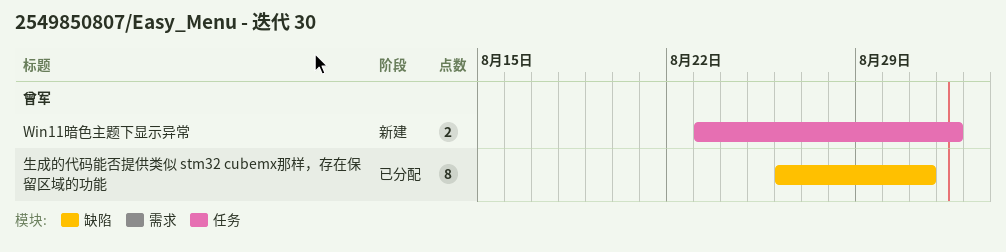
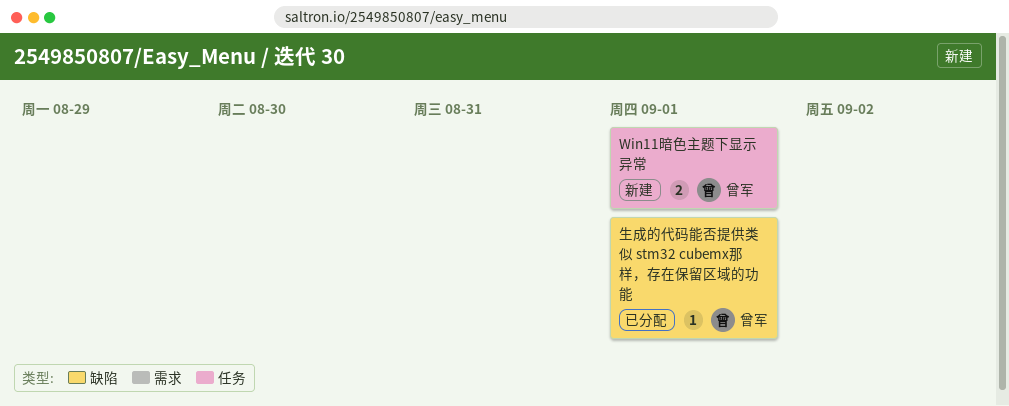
生成的代码能否提供类似 stm32 cubemx那样，存在保留区域的功能, estimate: 8 -> 1
生成的代码能否提供类似 stm32 cubemx那样，存在保留区域的功能, due: Aug 31 -> Sep 1

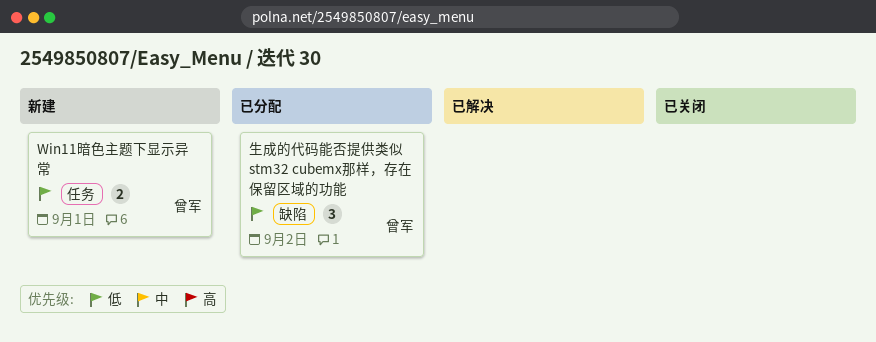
生成的代码能否提供类似 stm32 cubemx那样，存在保留区域的功能, estimate: 1 -> 3
生成的代码能否提供类似 stm32 cubemx那样，存在保留区域的功能, due: Sep 1 -> Sep 2

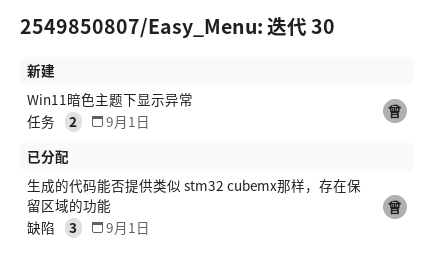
生成的代码能否提供类似 stm32 cubemx那样，存在保留区域的功能, due: Sep 2 -> Sep 1

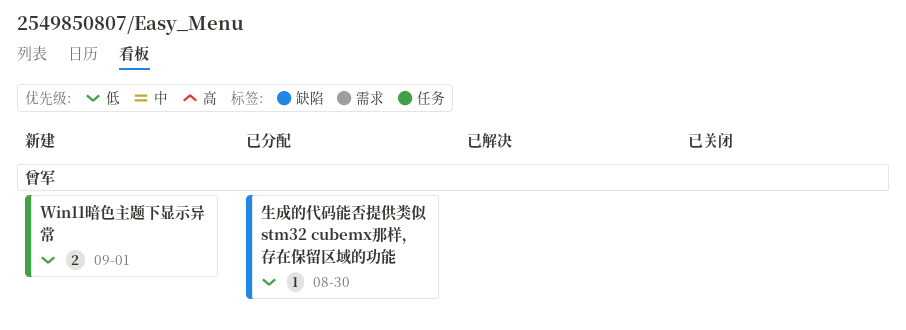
生成的代码能否提供类似 stm32 cubemx那样，存在保留区域的功能, estimate: 3 -> 1
生成的代码能否提供类似 stm32 cubemx那样，存在保留区域的功能, due: Sep 1 -> Aug 30

